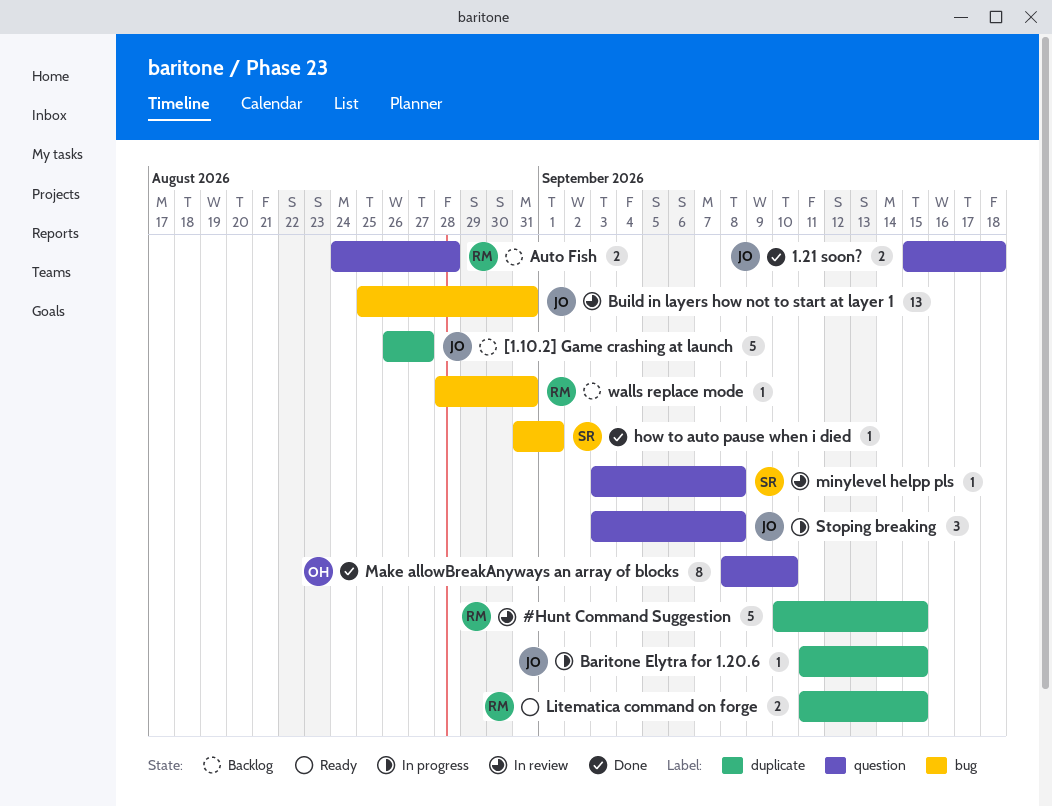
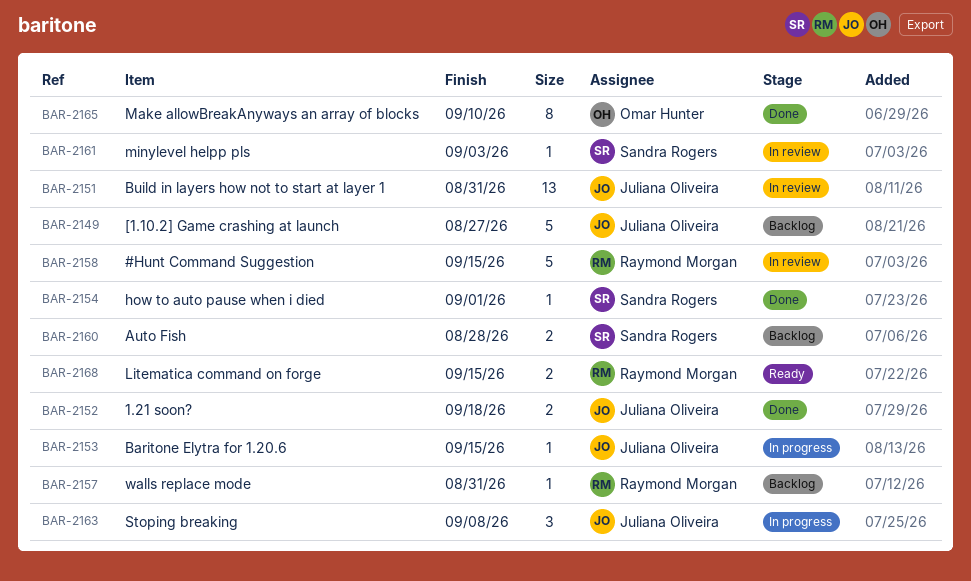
Auto Fish, owner: Raymond Morgan -> Sandra Rogers
minylevel helpp pls, due: Sep 8 -> Sep 3

